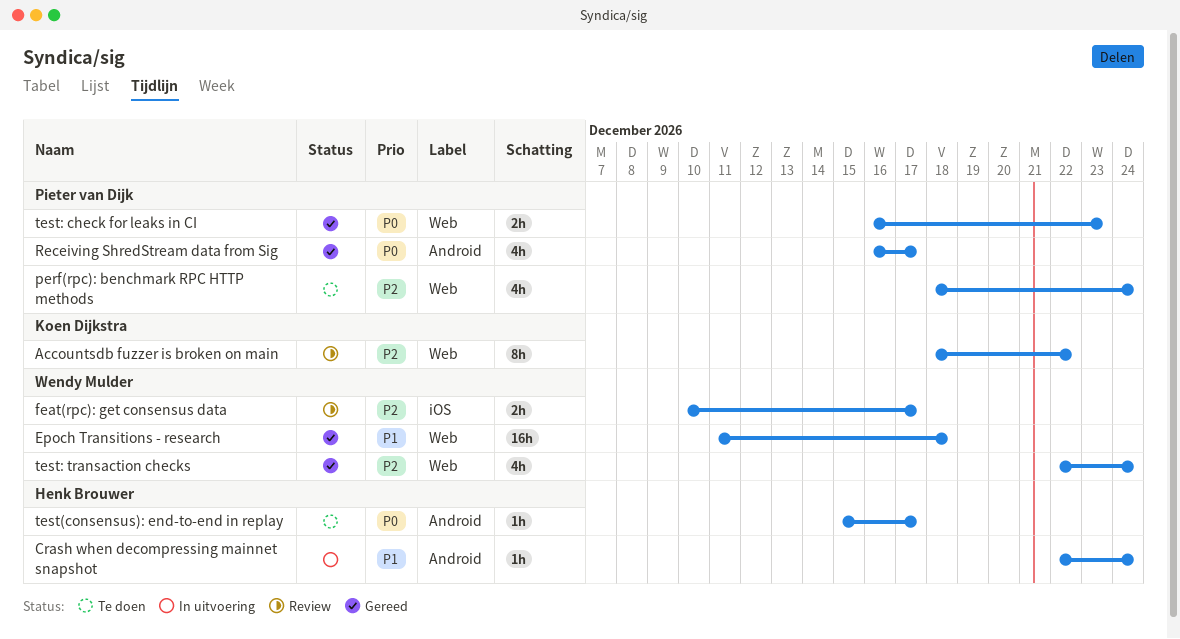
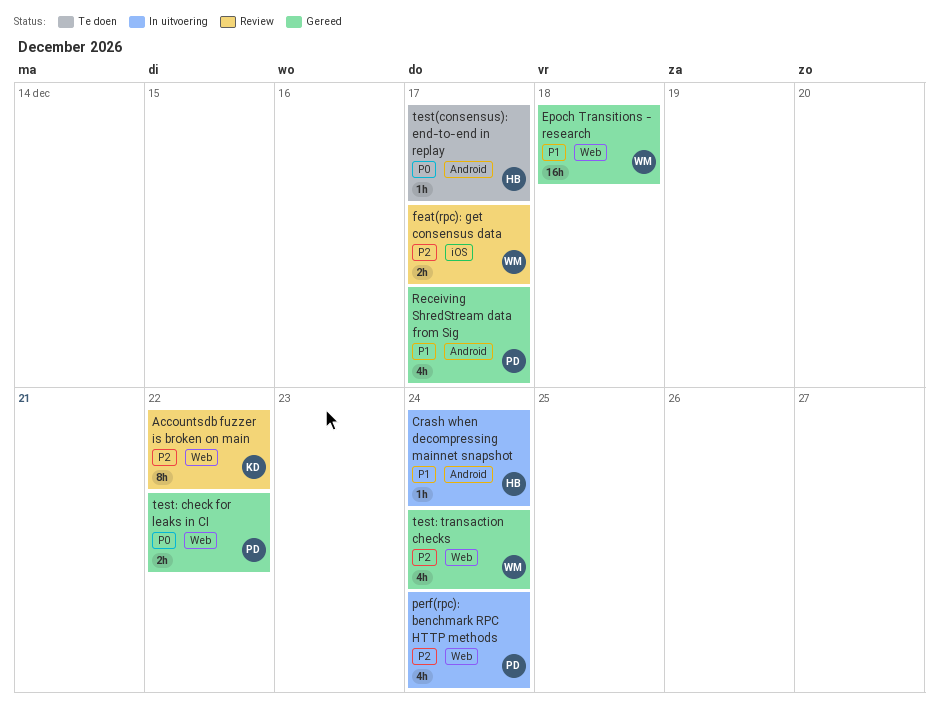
perf(rpc): benchmark RPC HTTP methods, status: Te doen -> In uitvoering
Receiving ShredStream data from Sig, priority: P0 -> P1
test: check for leaks in CI, due: Dec 23 -> Dec 22

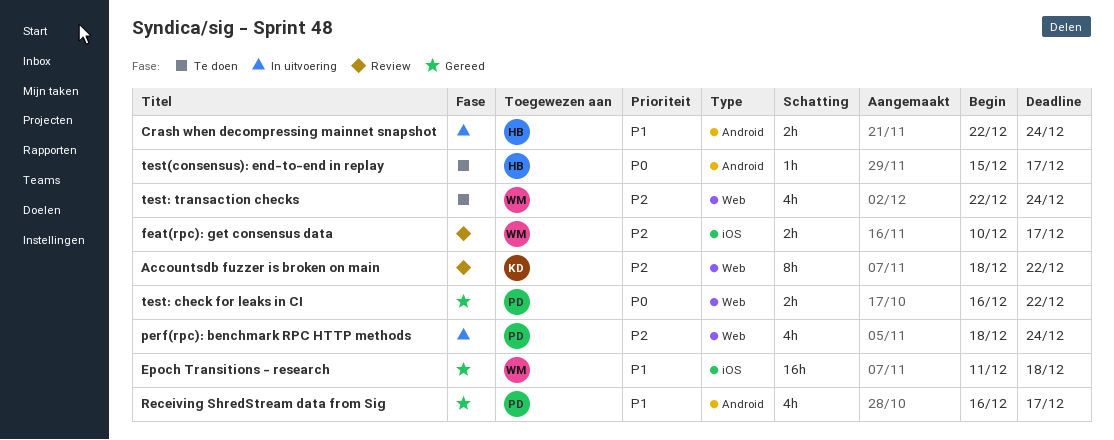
Crash when decompressing mainnet snapshot, estimate: 1h -> 2h
Epoch Transitions - research, label: Web -> iOS
test: transaction checks, status: Gereed -> Te doen

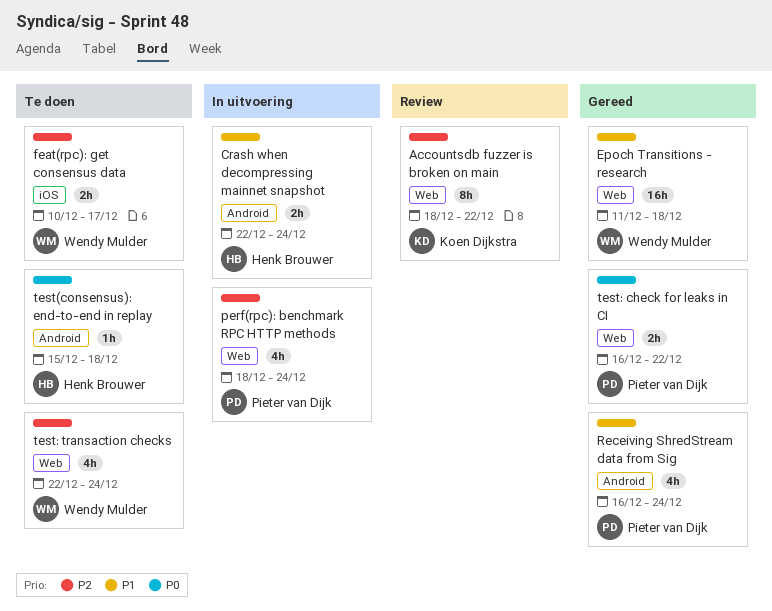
Epoch Transitions - research, label: iOS -> Web
feat(rpc): get consensus data, status: Review -> Te doen
Receiving ShredStream data from Sig, due: Dec 17 -> Dec 24
test(consensus): end-to-end in replay, due: Dec 17 -> Dec 18

